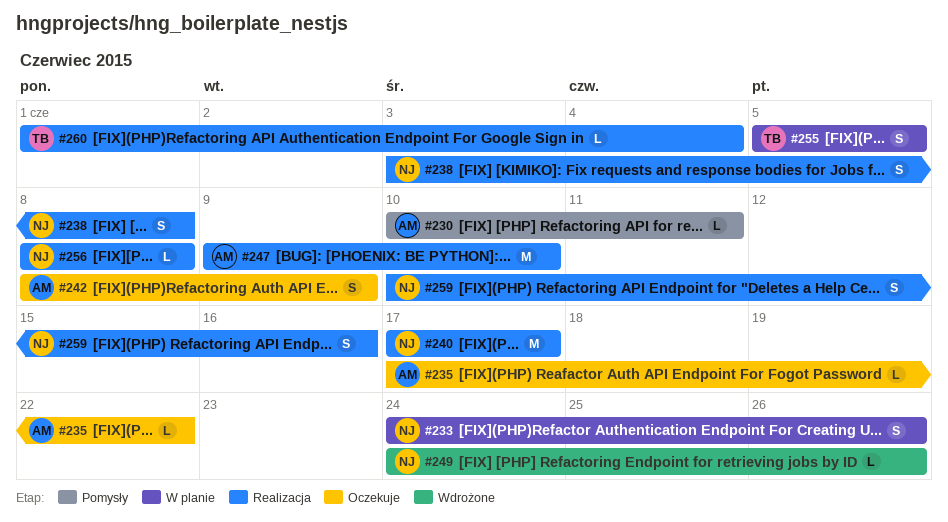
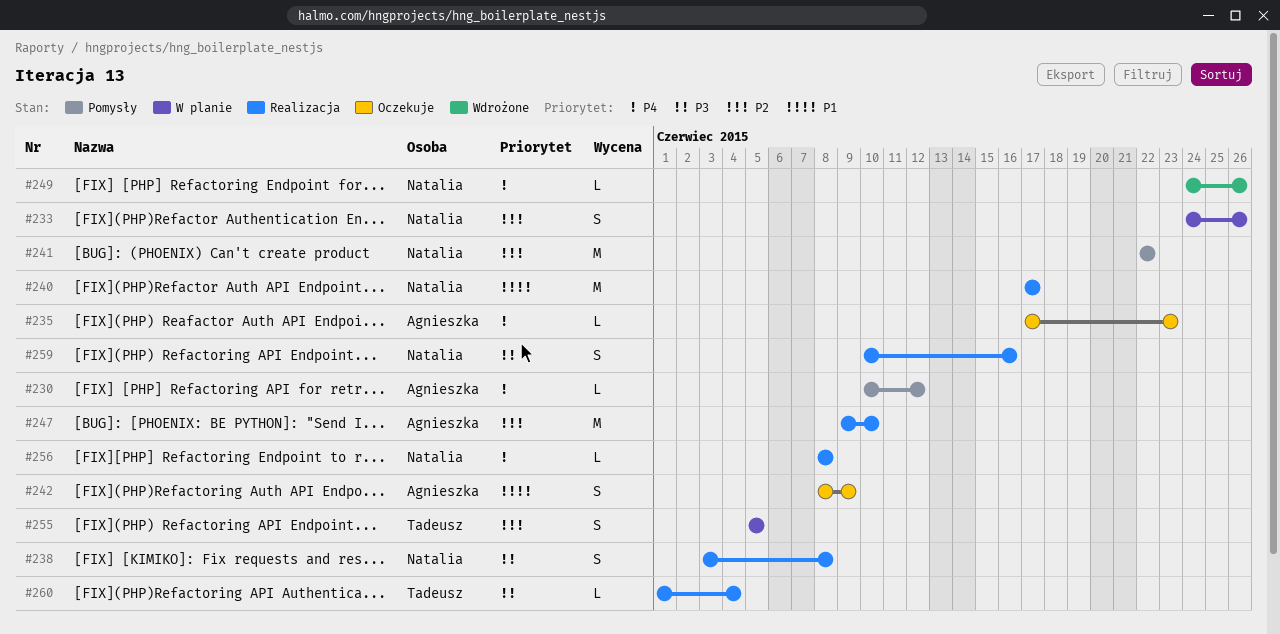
#230, due: Jun 11 -> Jun 12
#235, due: Jun 22 -> Jun 23
#241: none -> present

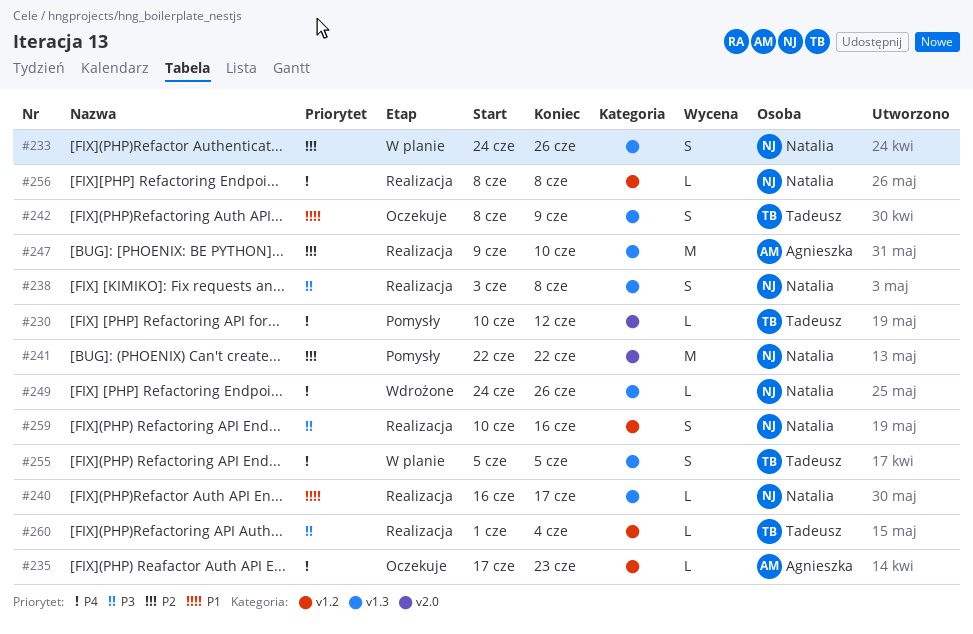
#230, owner: Agnieszka -> Tadeusz
#240, estimate: M -> L
#240, start: Jun 17 -> Jun 16
#242, owner: Agnieszka -> Tadeusz
#255, priority: P2 -> P4

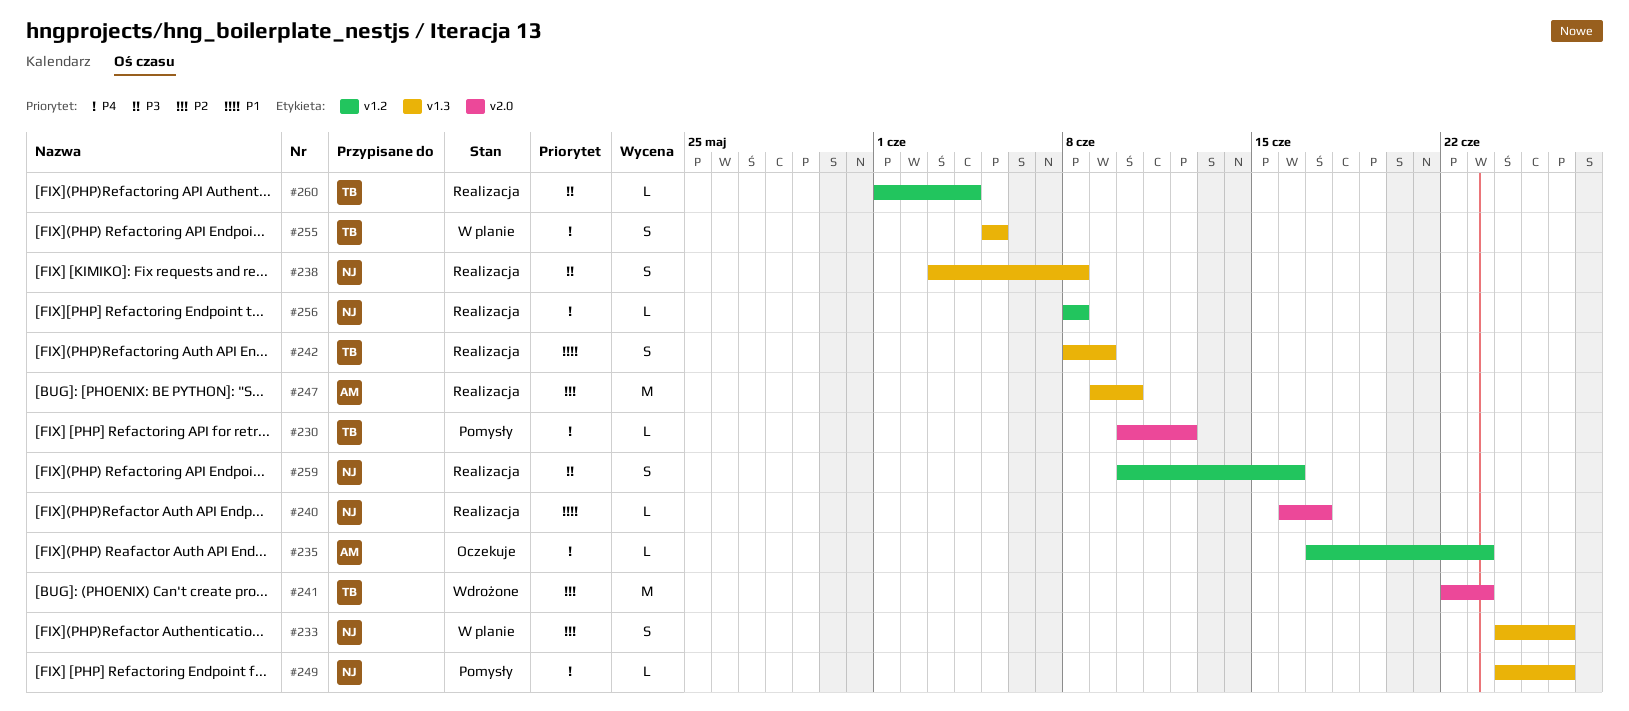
#240, label: v1.3 -> v2.0
#241, status: Pomysły -> Wdrożone
#241, owner: Natalia -> Tadeusz
#241, due: Jun 22 -> Jun 23
#242, status: Oczekuje -> Realizacja
#249, status: Wdrożone -> Pomysły

